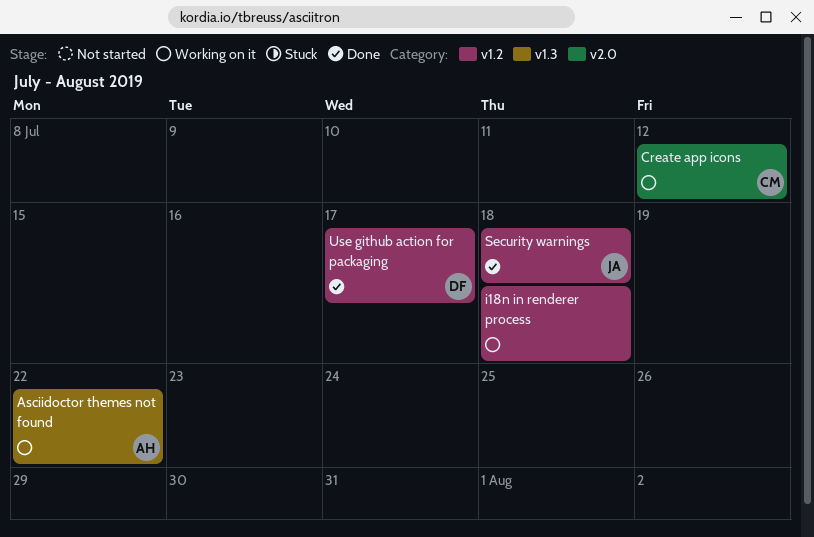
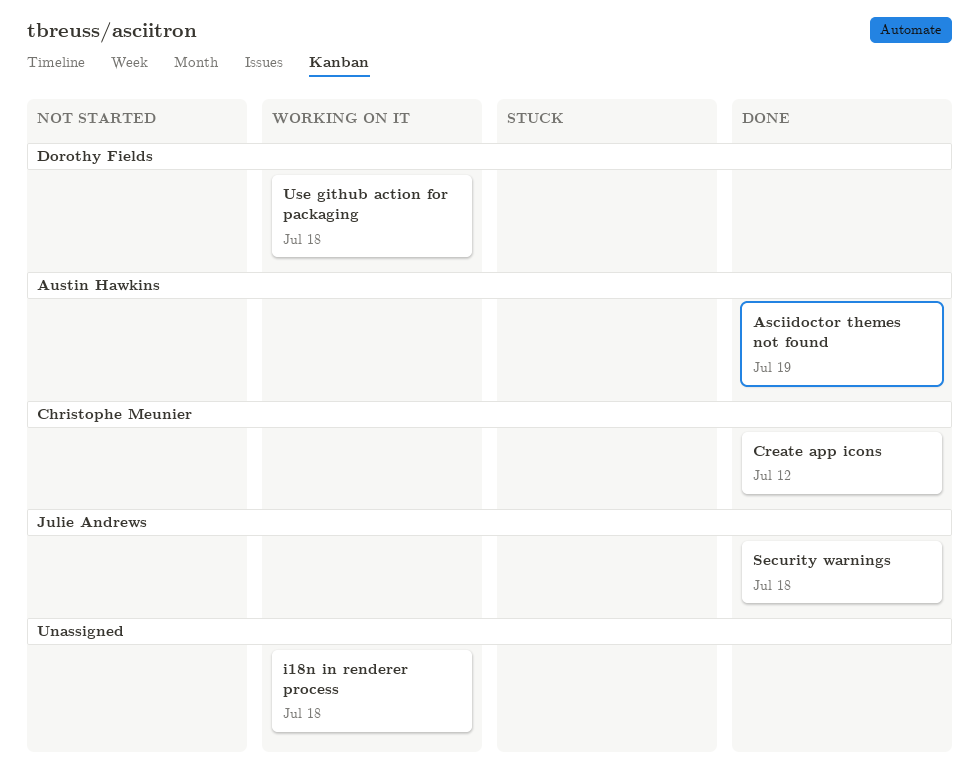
Asciidoctor themes not found, status: Working on it -> Done
Asciidoctor themes not found, due: Jul 22 -> Jul 19
Create app icons, status: Working on it -> Done
Use github action for packaging, status: Done -> Working on it
Use github action for packaging, due: Jul 17 -> Jul 18

